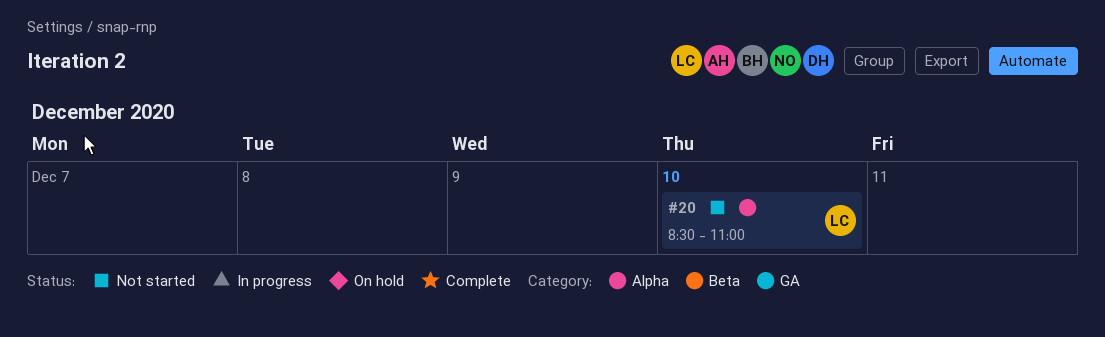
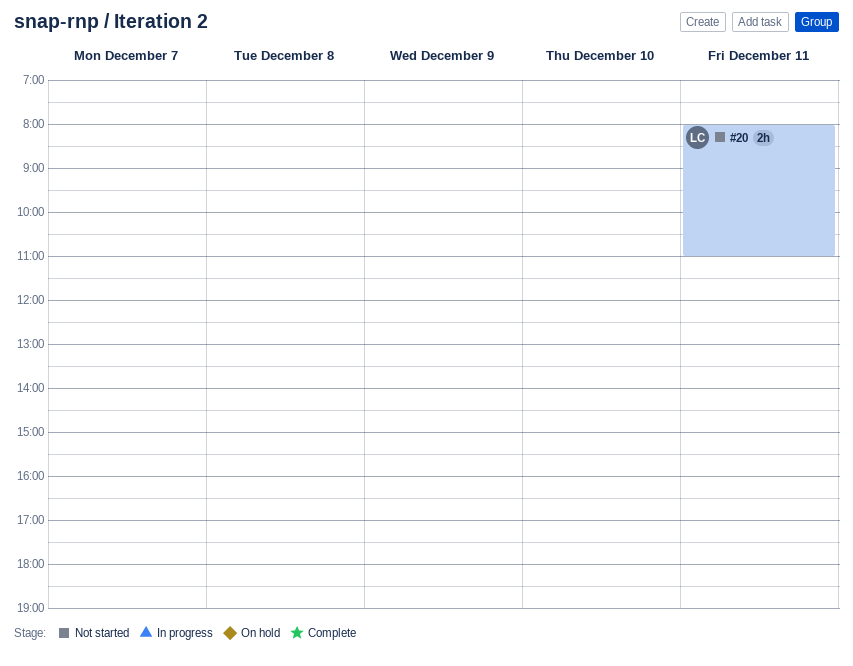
#20, day: Dec 10 -> Dec 11
#20, begins: 08:30 -> 08:00

